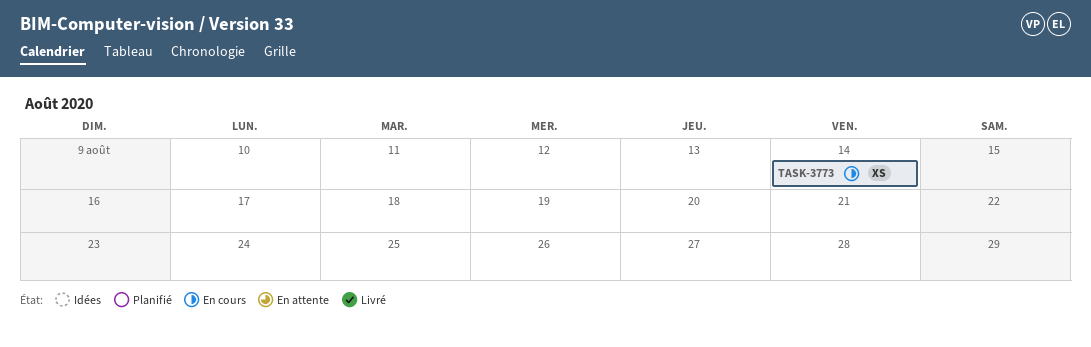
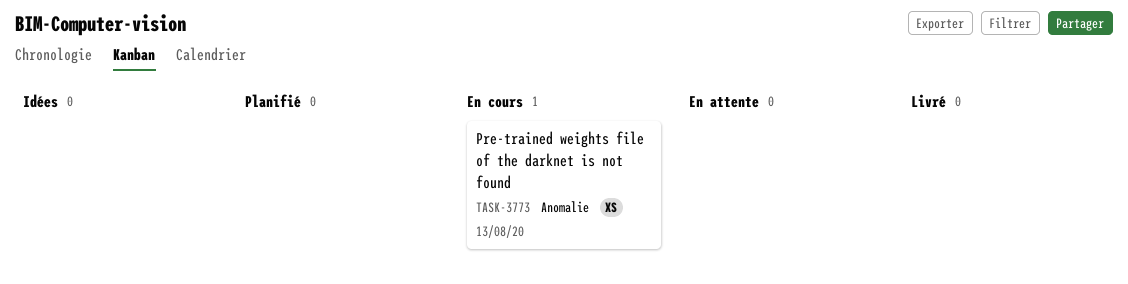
TASK-3773, due: Aug 14 -> Aug 13

